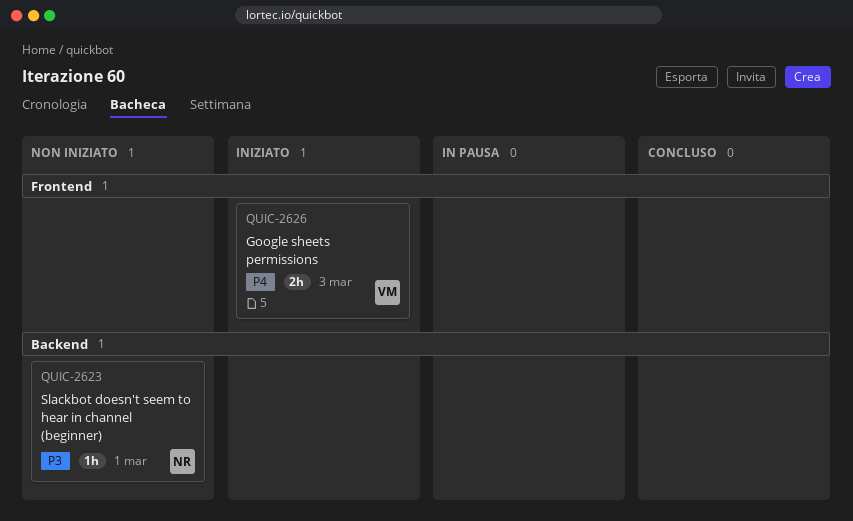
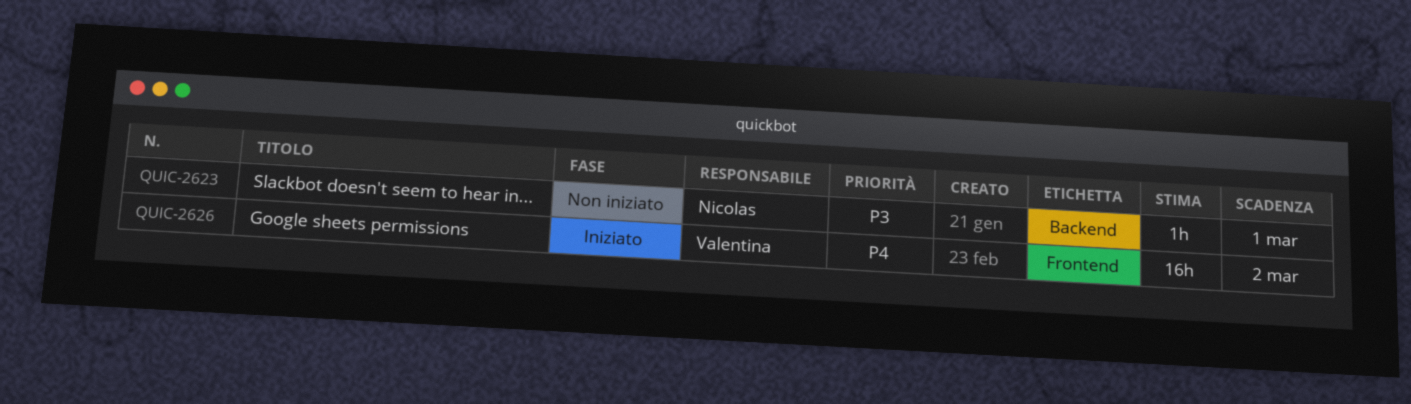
QUIC-2626, estimate: 2h -> 16h
QUIC-2626, due: Mar 3 -> Mar 2

